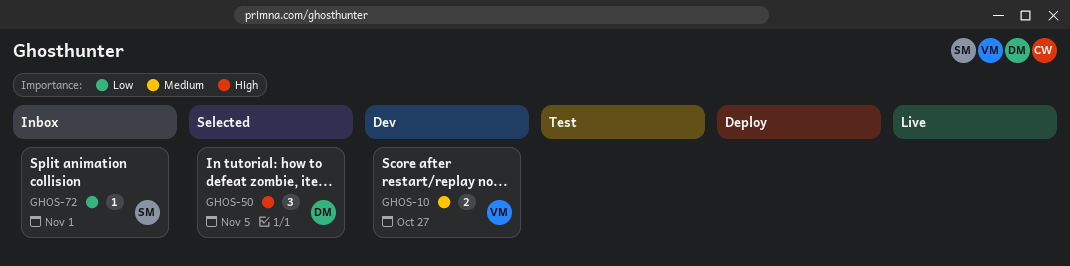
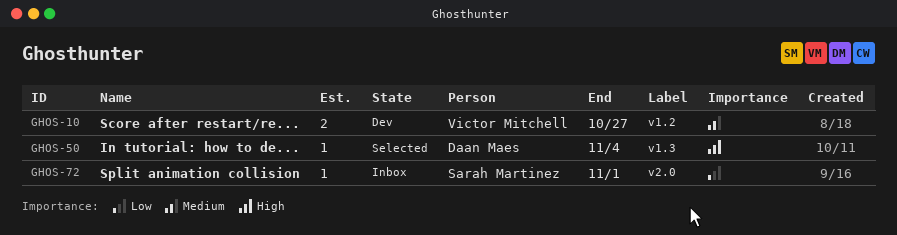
GHOS-50, estimate: 3 -> 1
GHOS-50, due: Nov 5 -> Nov 4

